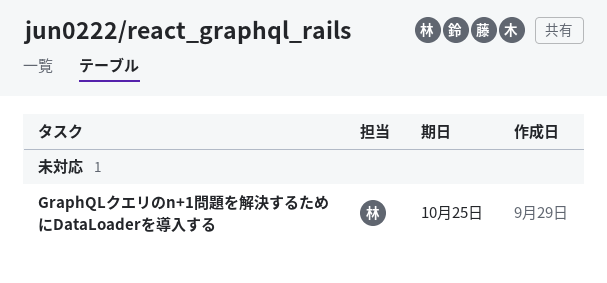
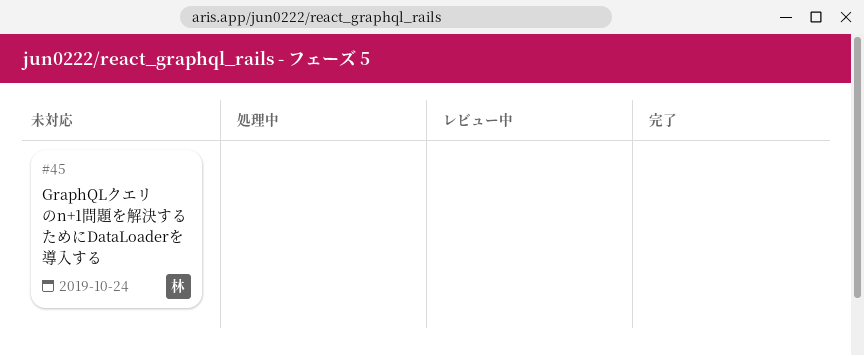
GraphQLクエリのn+1問題を解決するためにDataLoaderを導入する, due: Oct 25 -> Oct 24

